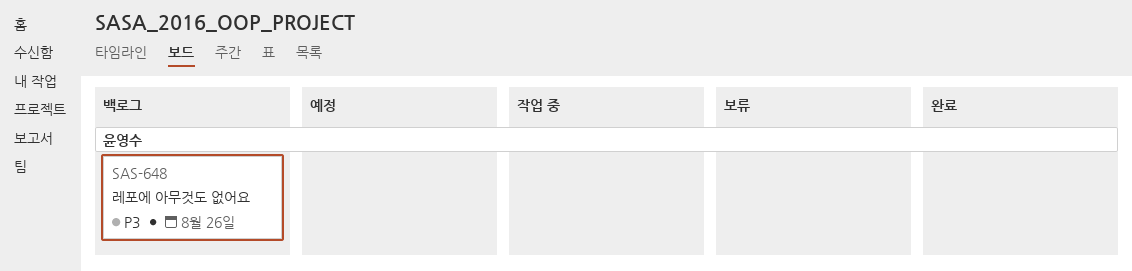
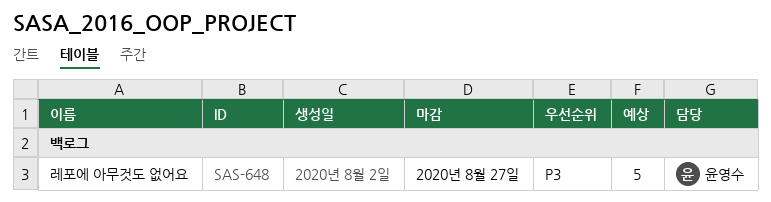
SAS-648, estimate: 1 -> 5
SAS-648, due: Aug 26 -> Aug 27

